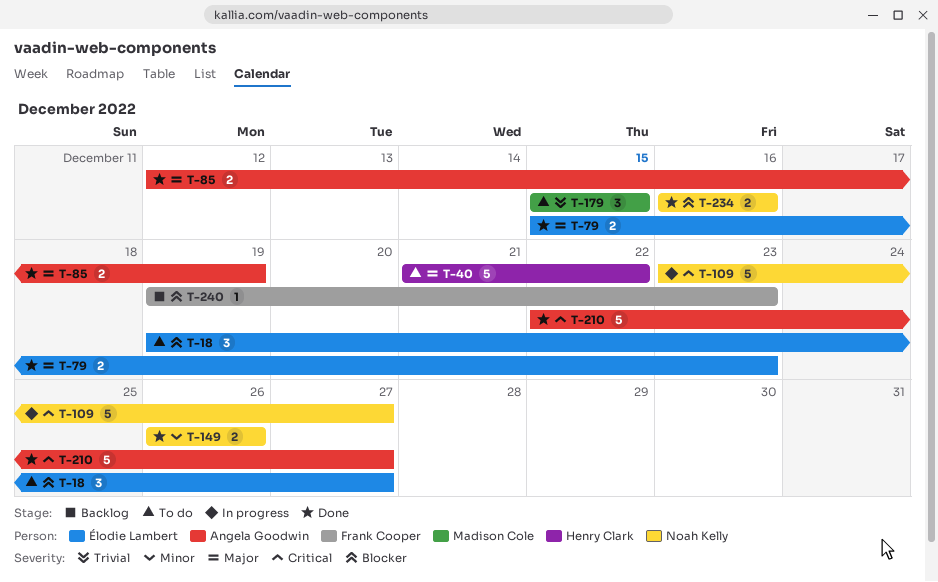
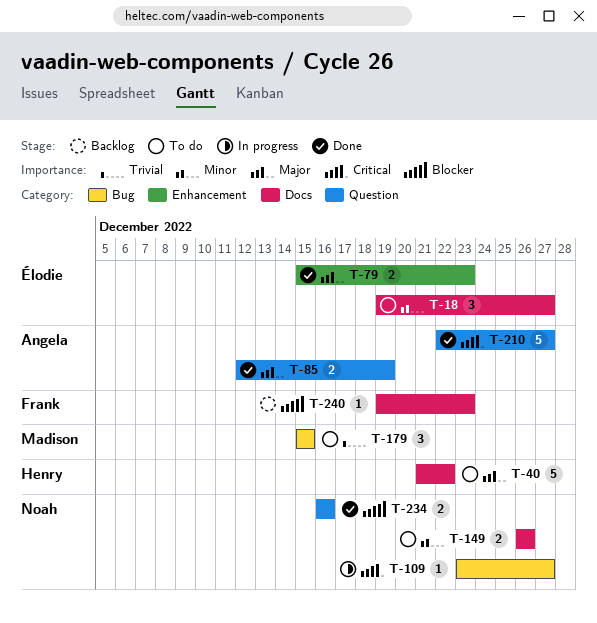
T-18, priority: Blocker -> Minor
T-109, estimate: 5 -> 1
T-149, status: Done -> To do

